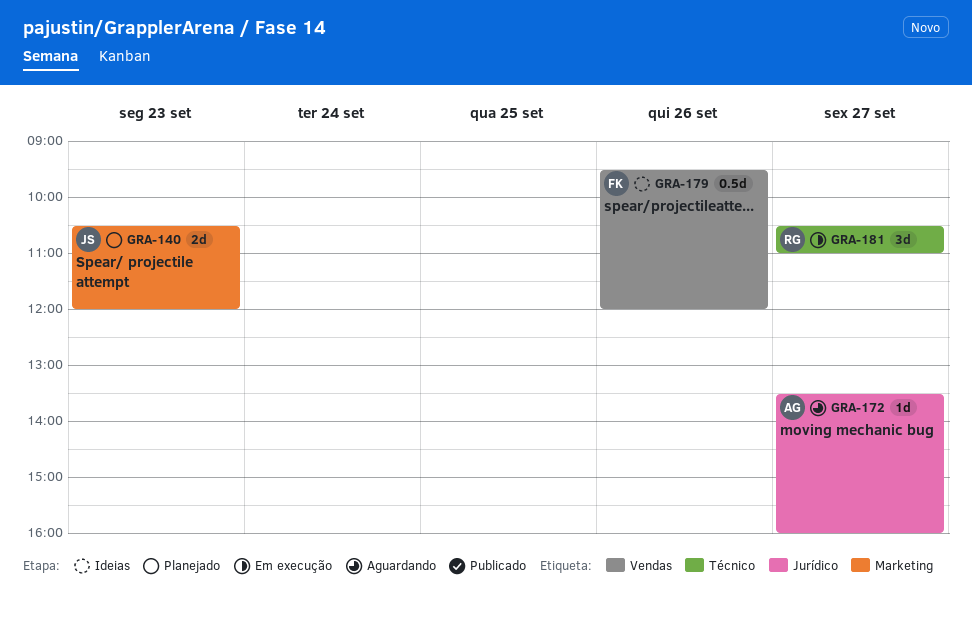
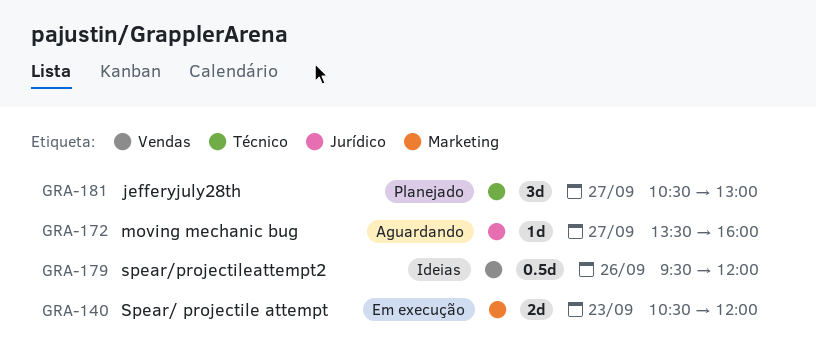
GRA-140, status: Planejado -> Em execução
GRA-181, status: Em execução -> Planejado
GRA-181, ends: 11:00 -> 13:00

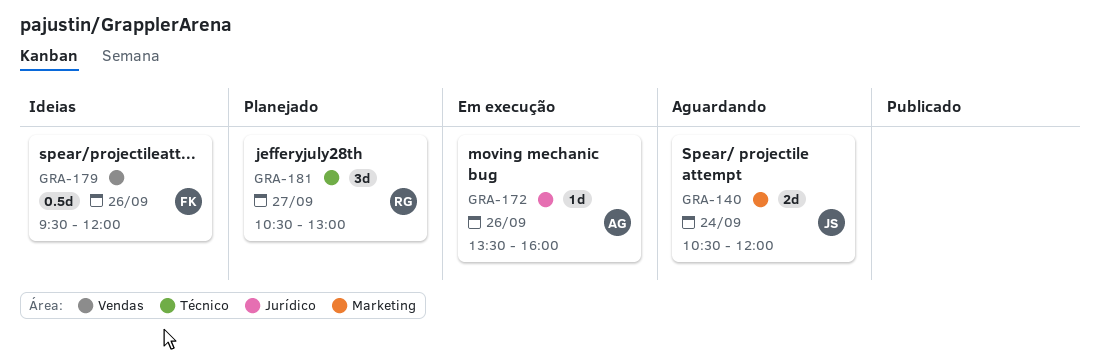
GRA-140, status: Em execução -> Aguardando
GRA-140, day: Sep 23 -> Sep 24
GRA-172, status: Aguardando -> Em execução
GRA-172, day: Sep 27 -> Sep 26

